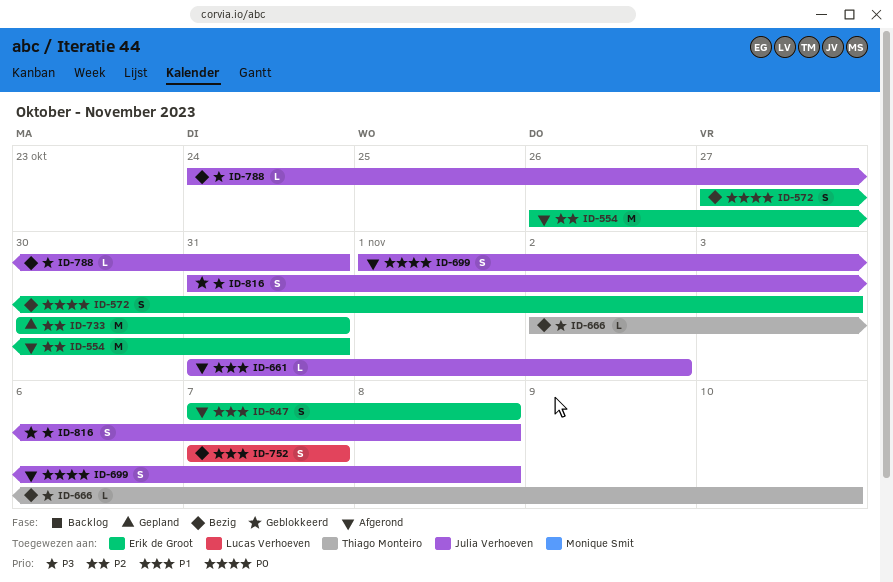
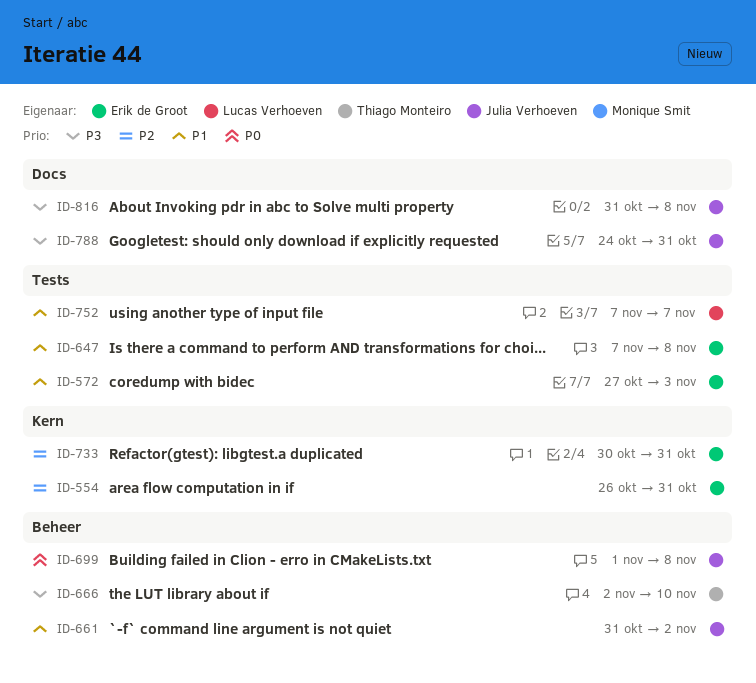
ID-572, priority: P0 -> P1

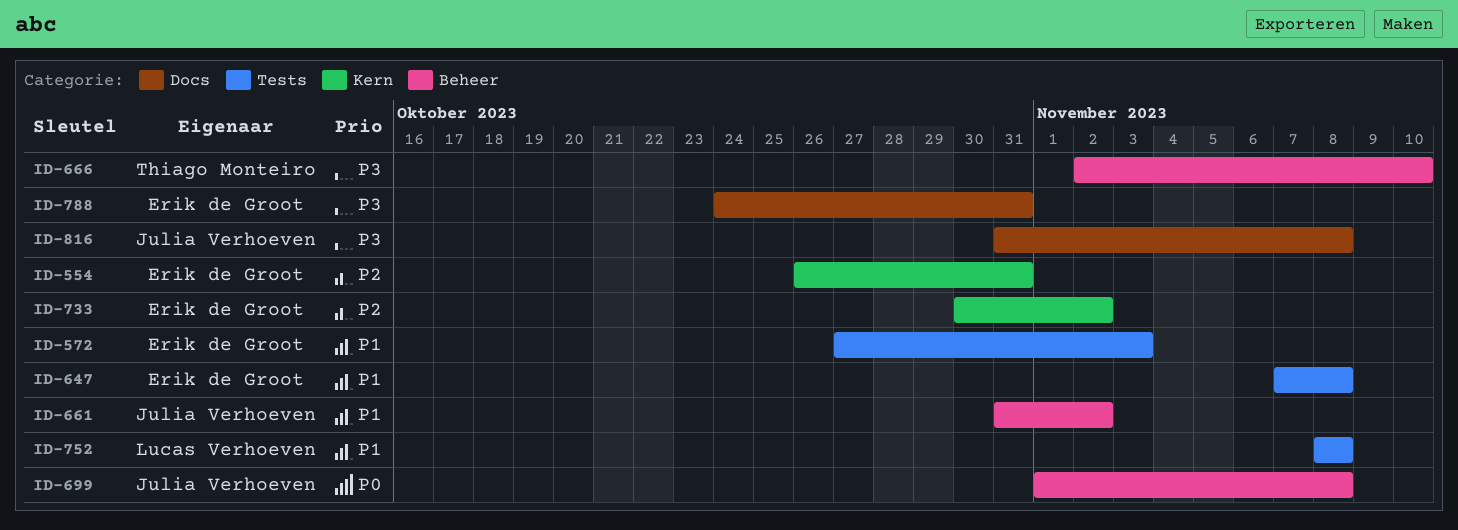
ID-733, due: Oct 31 -> Nov 2
ID-752, start: Nov 7 -> Nov 8
ID-752, due: Nov 7 -> Nov 8
ID-788, owner: Julia Verhoeven -> Erik de Groot

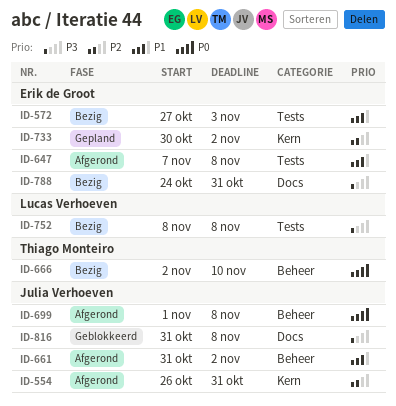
ID-554, owner: Erik de Groot -> Julia Verhoeven
ID-666, priority: P3 -> P0
ID-752, priority: P1 -> P3

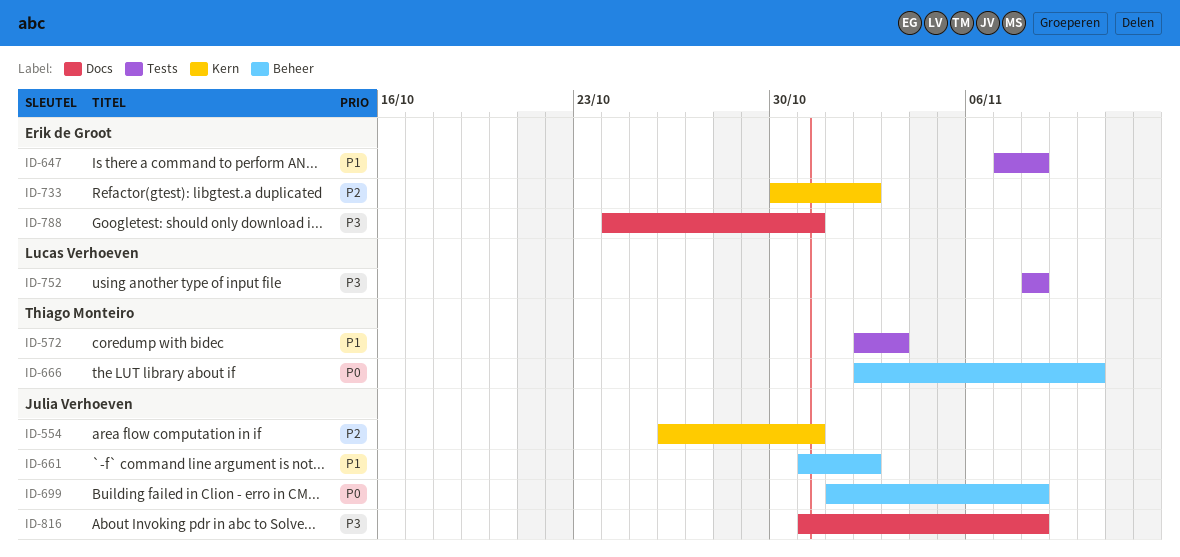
ID-572, owner: Erik de Groot -> Thiago Monteiro
ID-572, start: Oct 27 -> Nov 2

